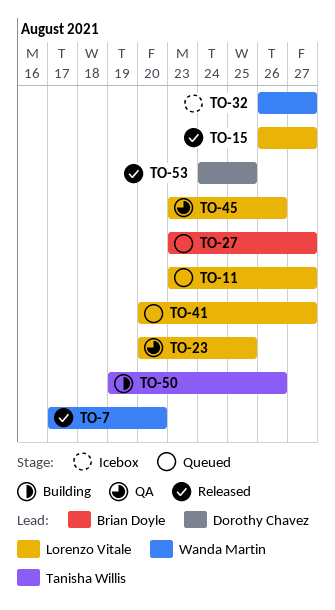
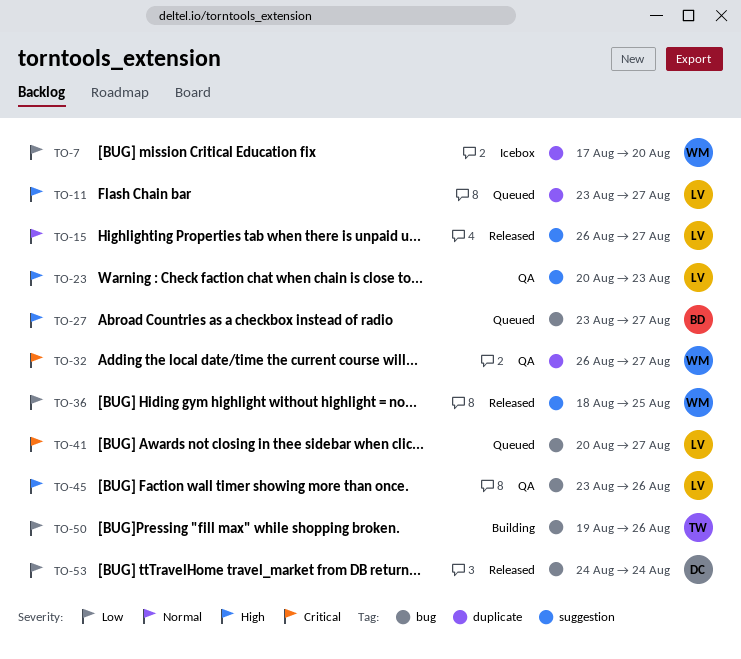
TO-7, status: Released -> Icebox
TO-23, due: Aug 25 -> Aug 23
TO-32, status: Icebox -> QA
TO-36: none -> present
TO-53, due: Aug 25 -> Aug 24

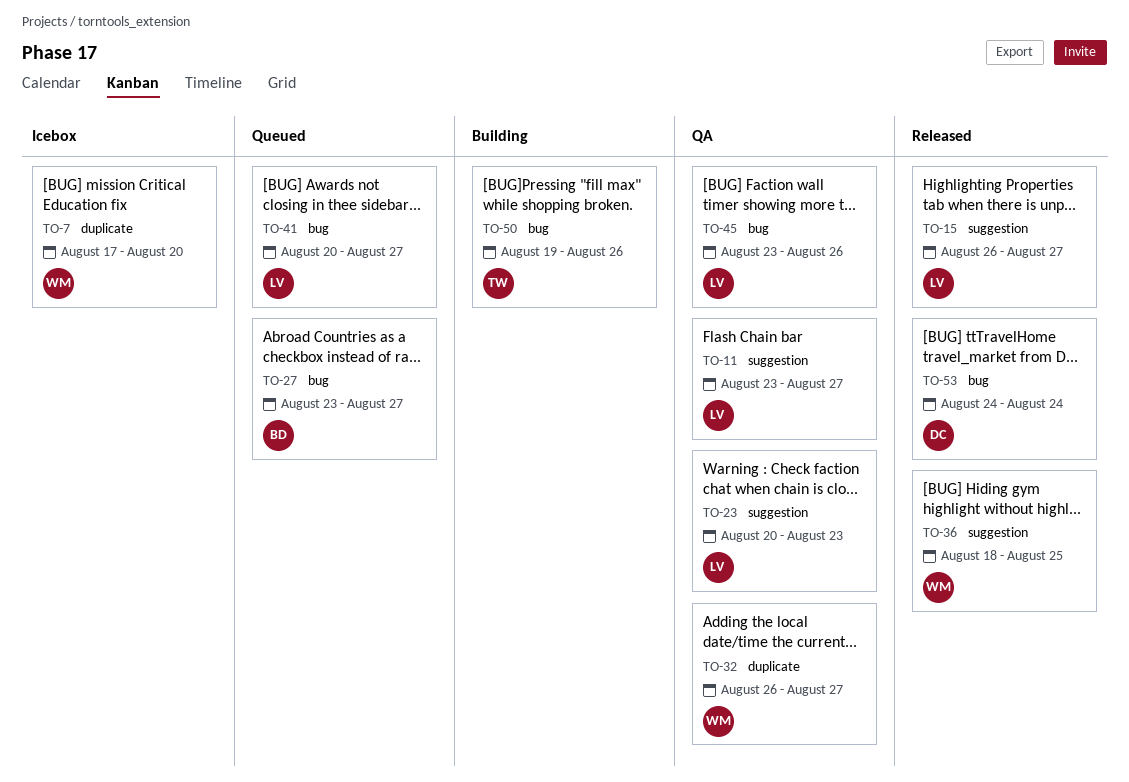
TO-11, status: Queued -> QA
TO-11, label: duplicate -> suggestion

